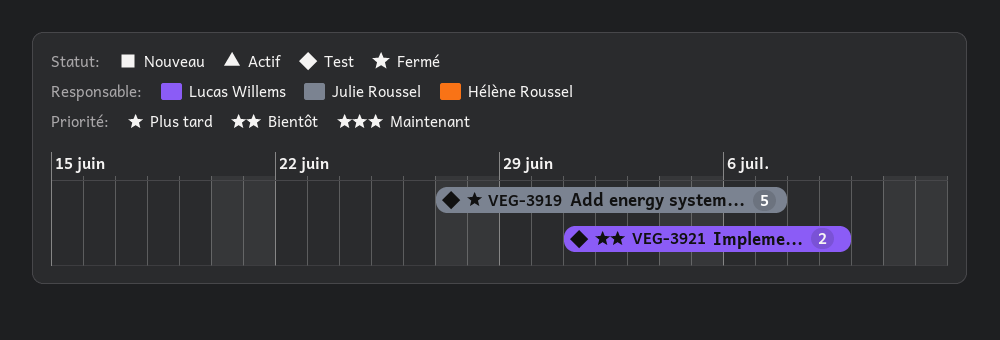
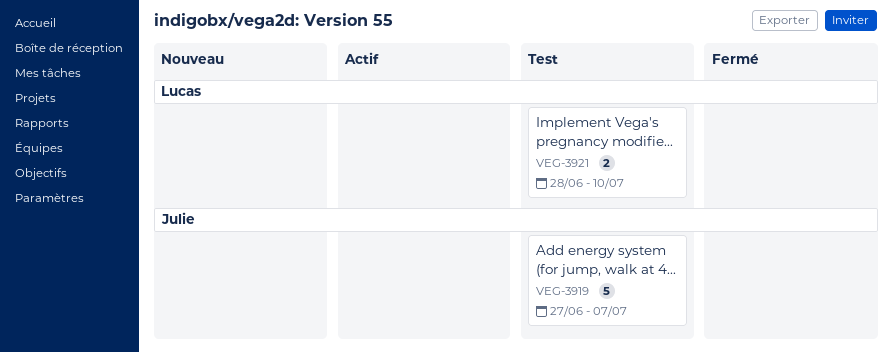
VEG-3921, start: Jul 1 -> Jun 28
VEG-3921, due: Jul 9 -> Jul 10

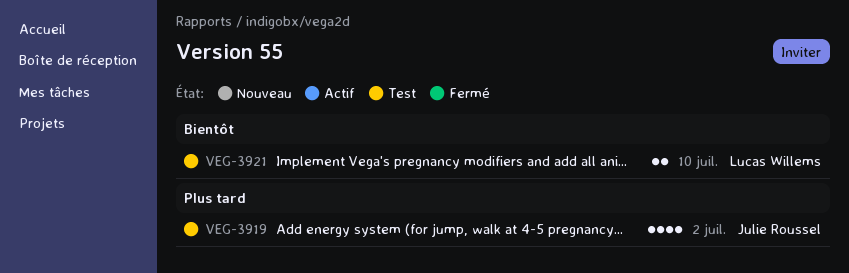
VEG-3919, estimate: 5 -> 4
VEG-3919, due: Jul 7 -> Jul 2

